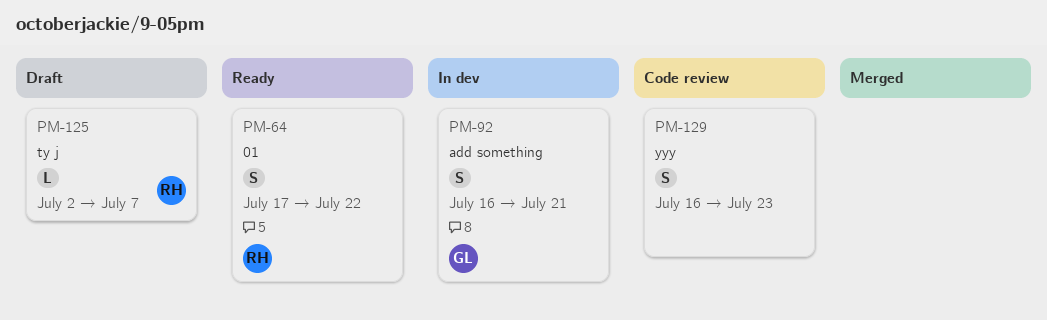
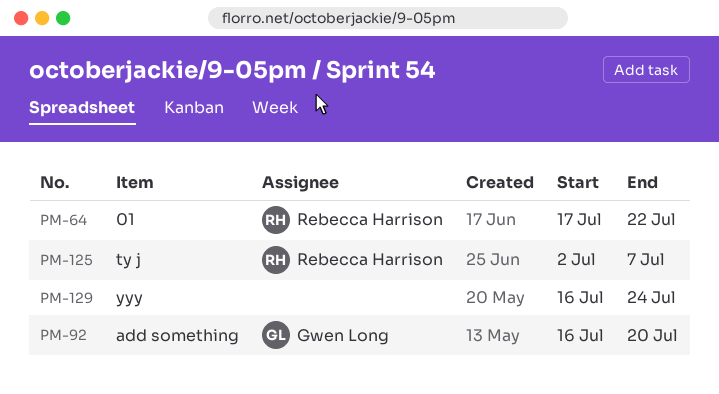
PM-92, due: Jul 21 -> Jul 20
PM-129, due: Jul 23 -> Jul 24

